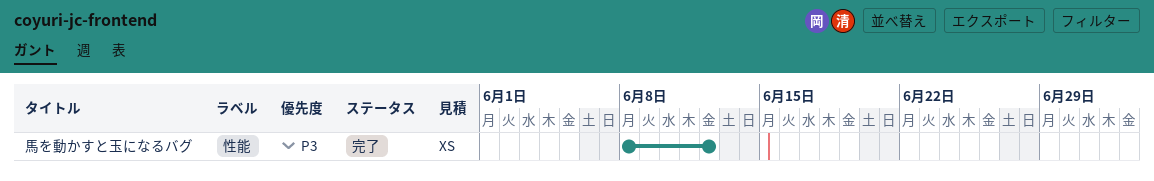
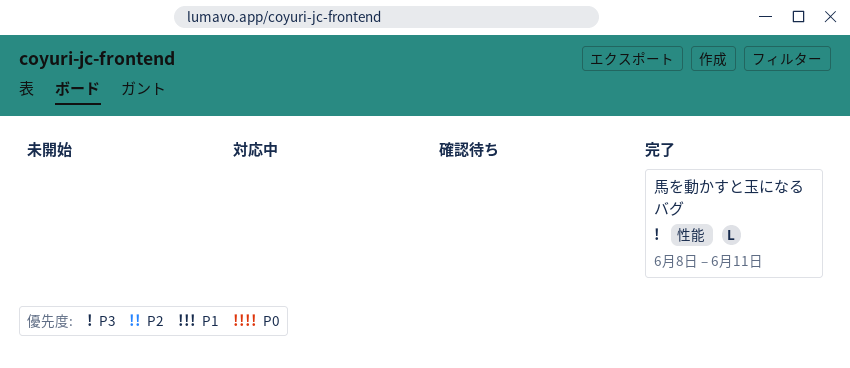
馬を動かすと玉になるバグ, estimate: XS -> L
馬を動かすと玉になるバグ, due: Jun 12 -> Jun 11

